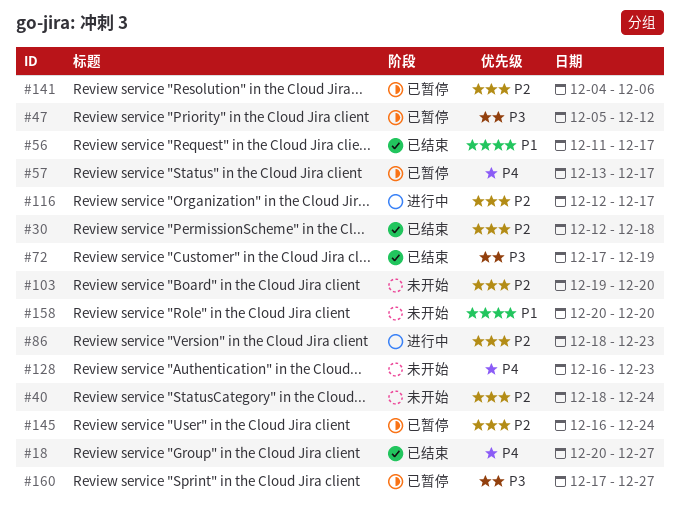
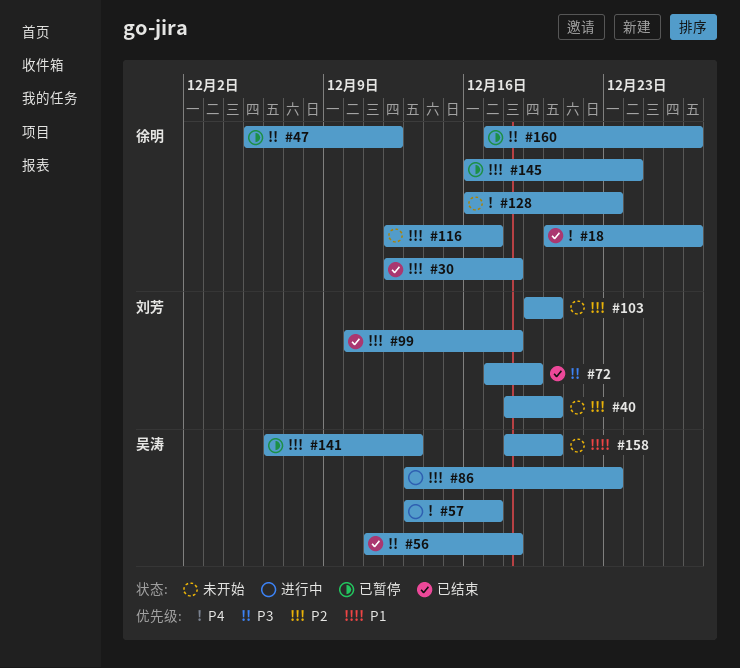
#40, due: Dec 24 -> Dec 20
#56, priority: P1 -> P3
#56, due: Dec 17 -> Dec 18
#57, status: 已暂停 -> 进行中
#86, start: Dec 18 -> Dec 13
#99: none -> present
#116, status: 进行中 -> 未开始
#141, start: Dec 4 -> Dec 6
#141, due: Dec 6 -> Dec 13
#158, start: Dec 20 -> Dec 18

